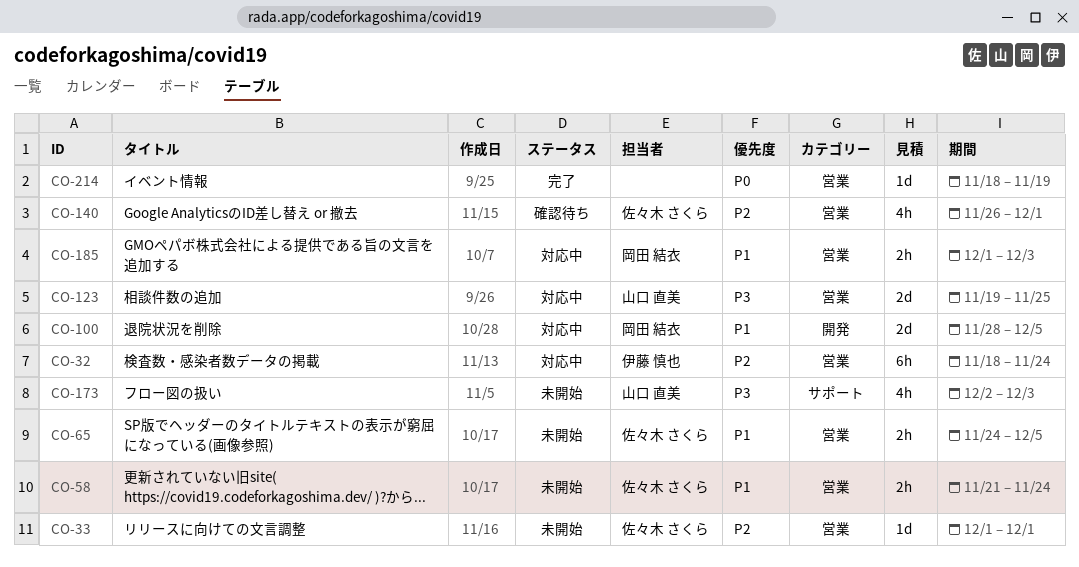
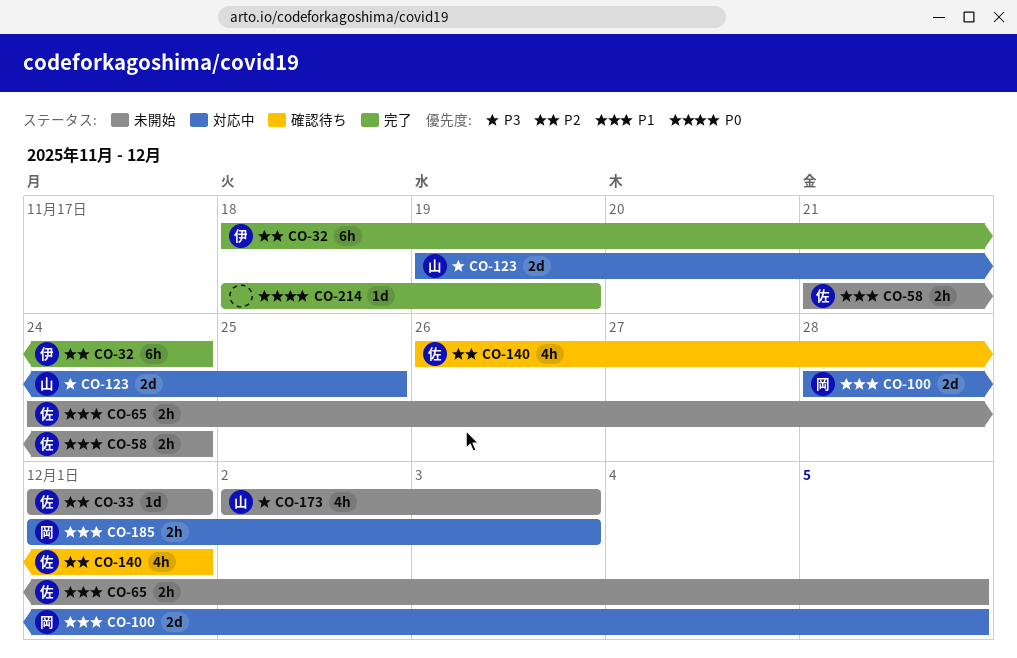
CO-32, status: 対応中 -> 完了

